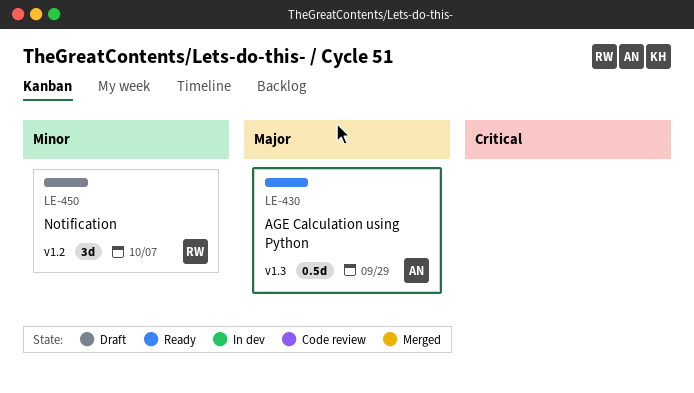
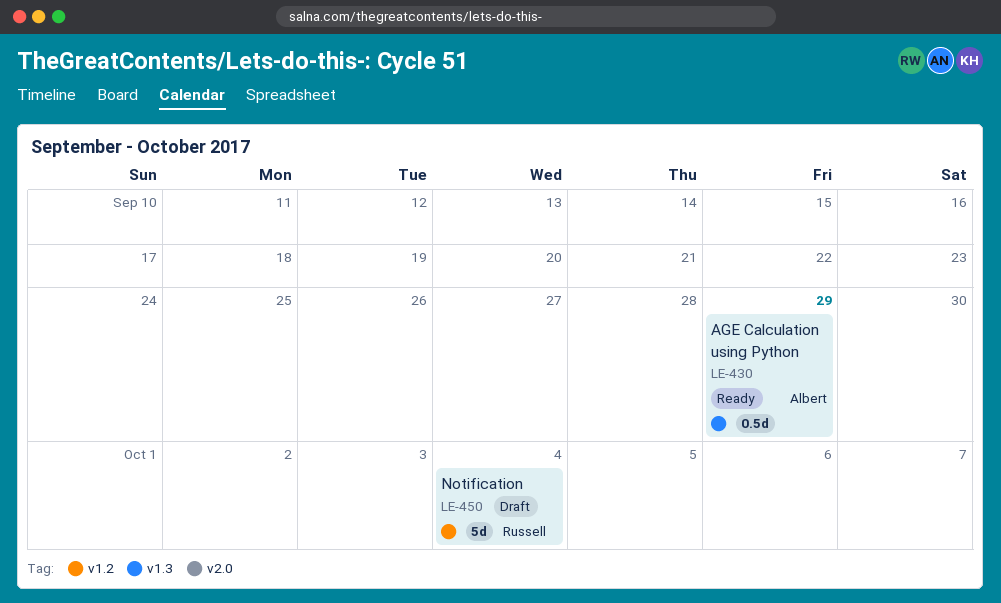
LE-450, estimate: 3d -> 5d
LE-450, due: Oct 7 -> Oct 4

